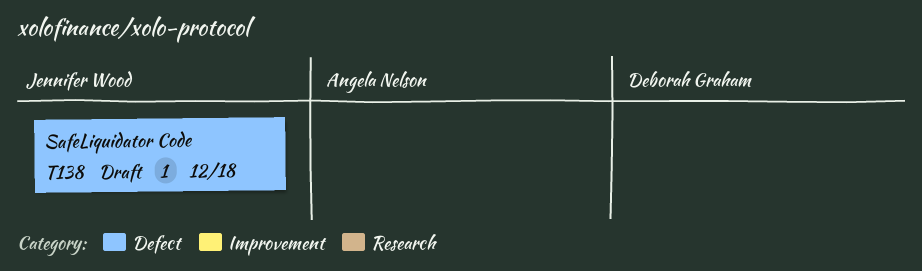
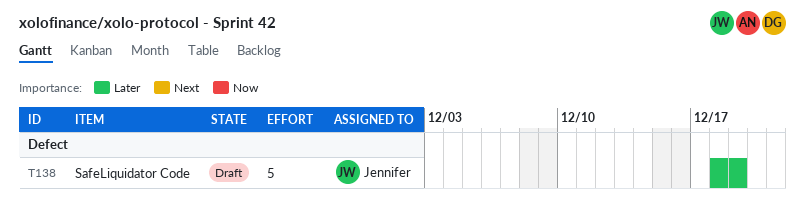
T138, estimate: 1 -> 5
T138, due: Dec 18 -> Dec 19

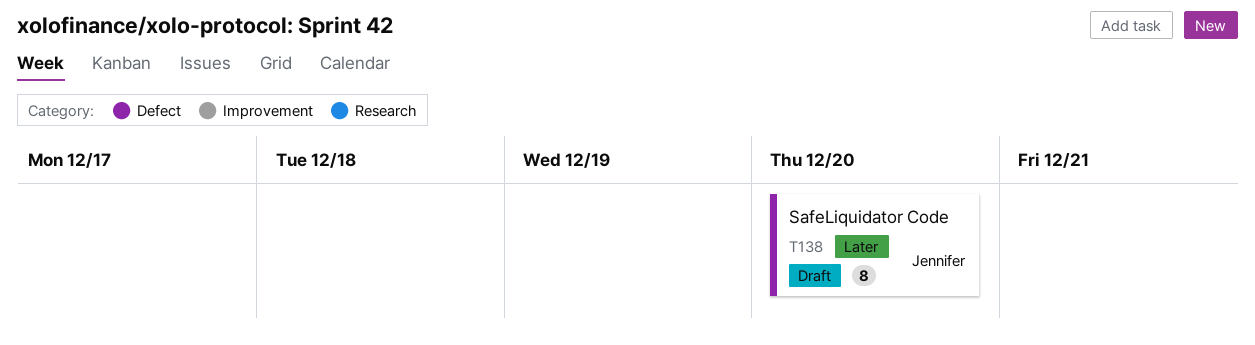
T138, estimate: 5 -> 8
T138, due: Dec 19 -> Dec 20

